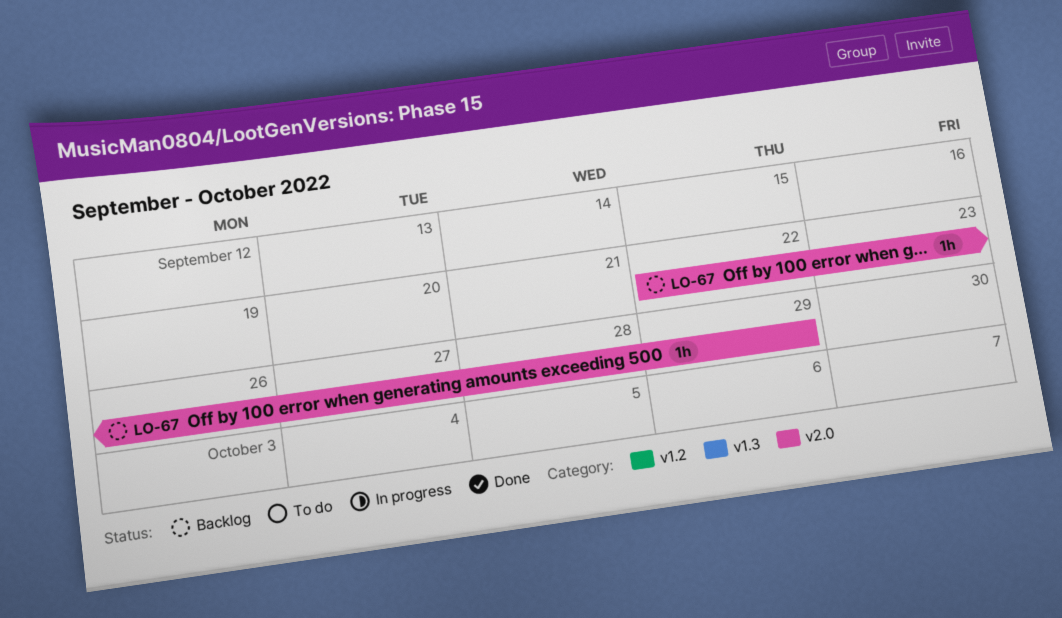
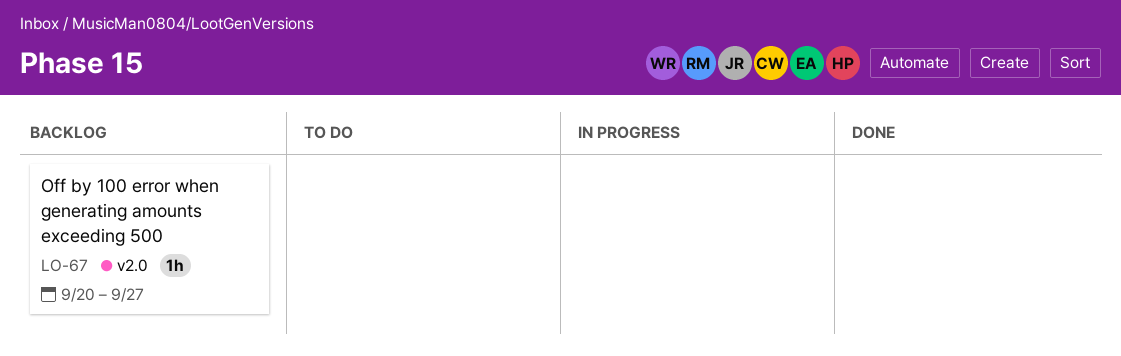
LO-67, start: Sep 22 -> Sep 20
LO-67, due: Sep 29 -> Sep 27

